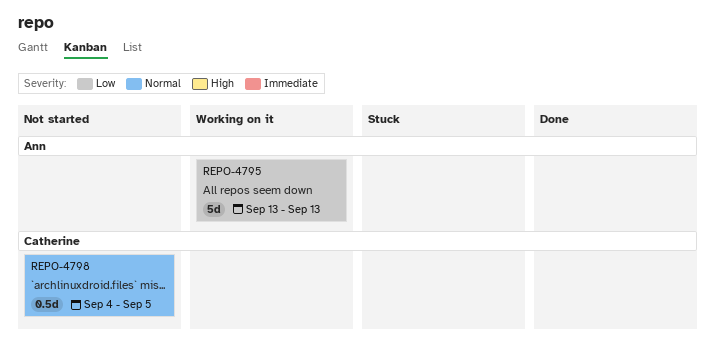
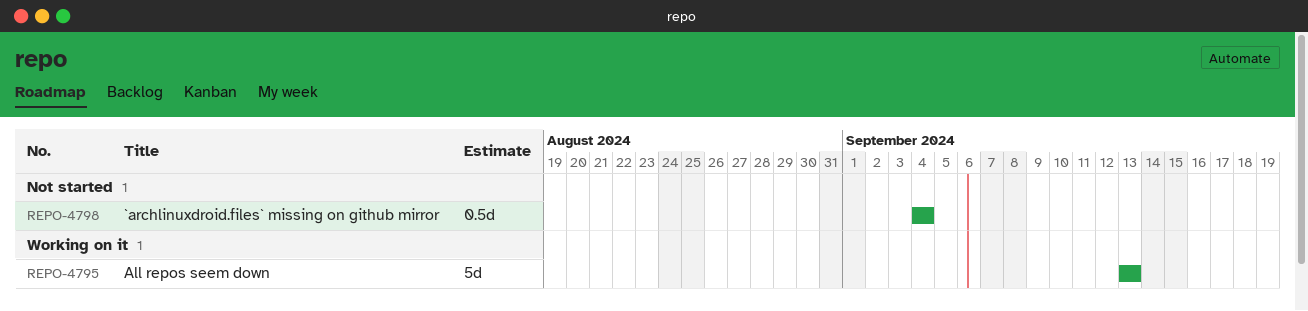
REPO-4798, due: Sep 5 -> Sep 4

